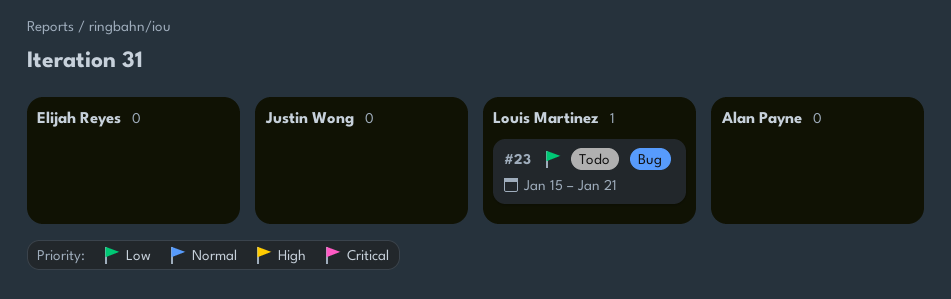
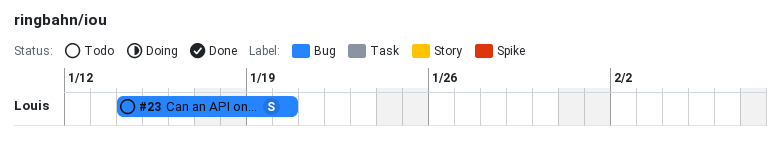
#23, start: Jan 15 -> Jan 14
#23, due: Jan 21 -> Jan 20

